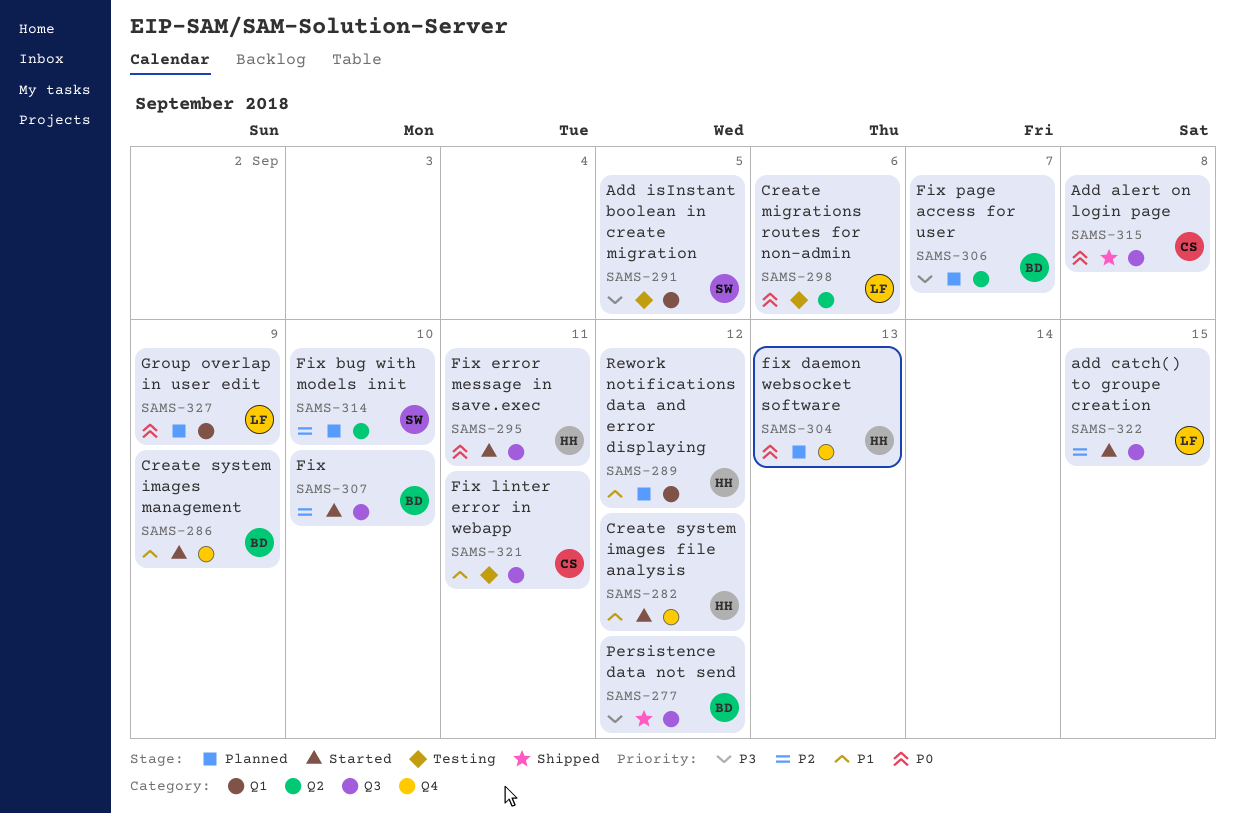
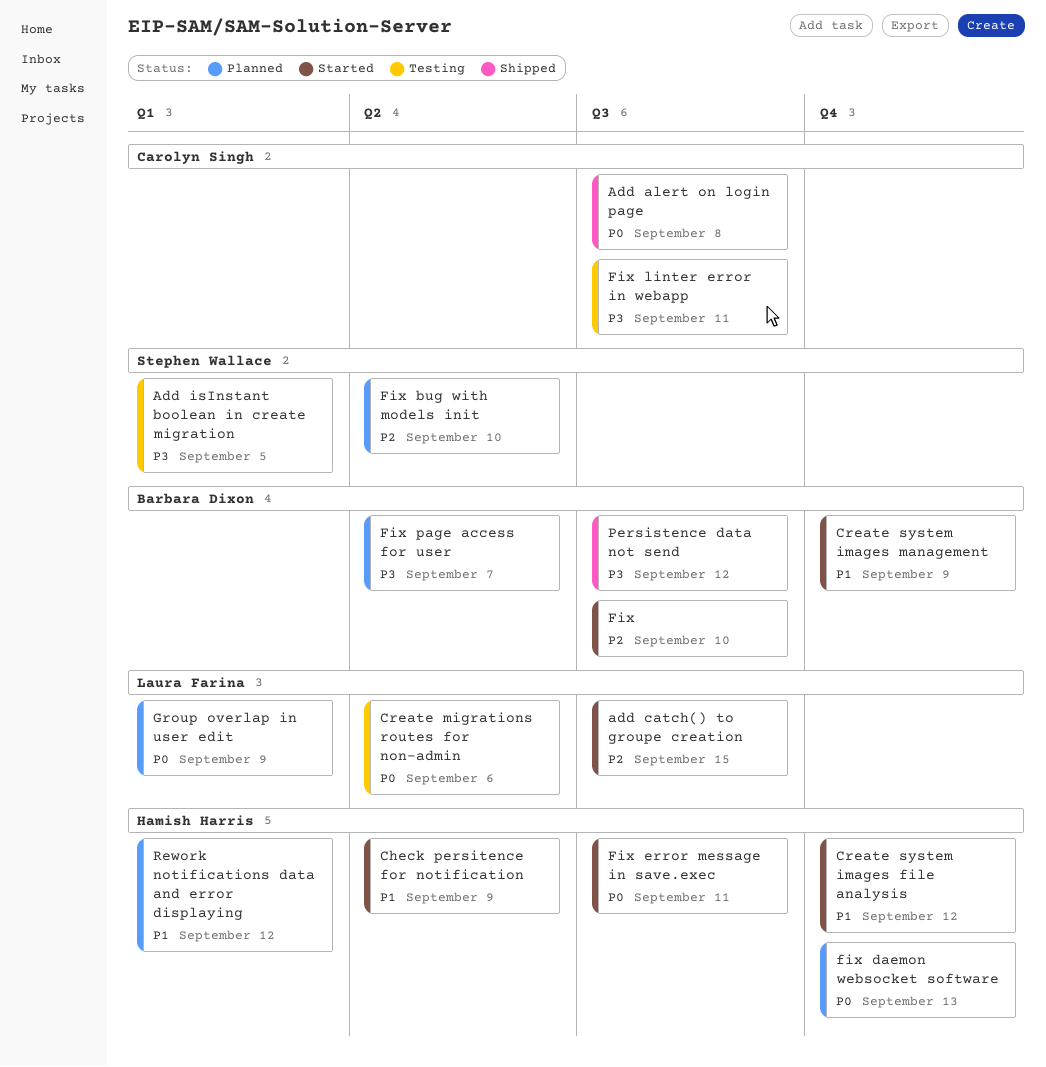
Check persitence for notification: none -> present
Fix linter error in webapp, priority: P1 -> P3

